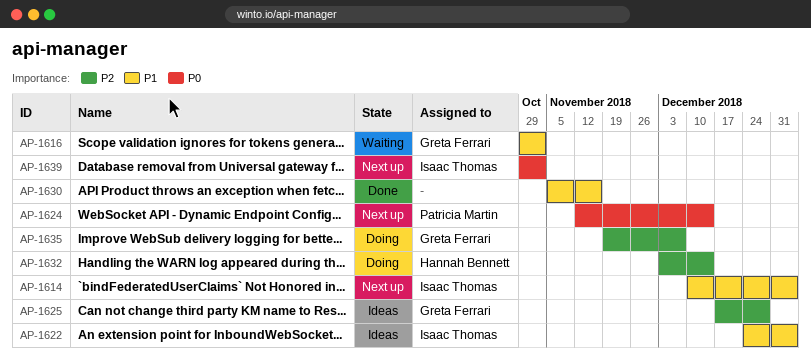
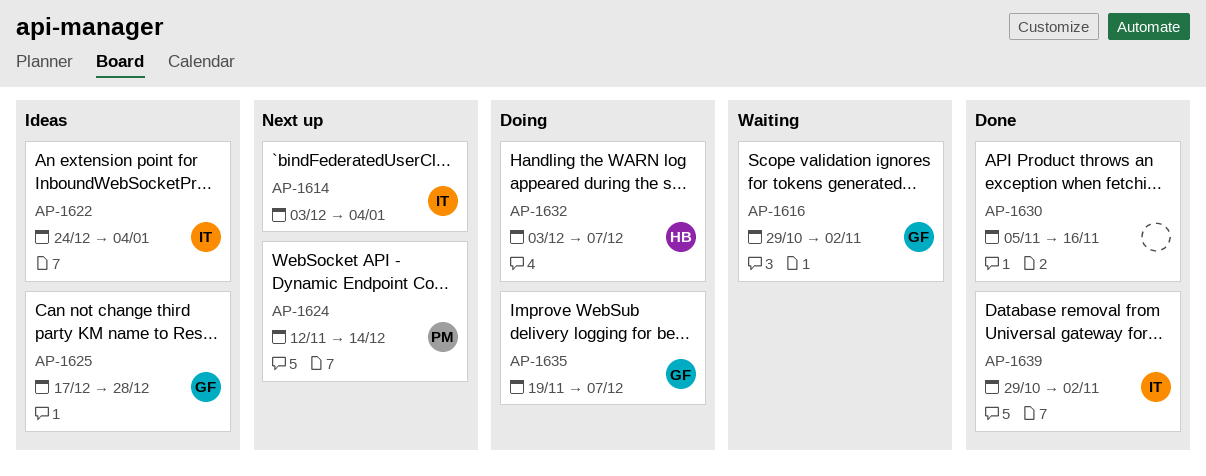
AP-1614, start: Dec 10 -> Dec 3
AP-1632, due: Dec 14 -> Dec 7
AP-1639, status: Next up -> Done

